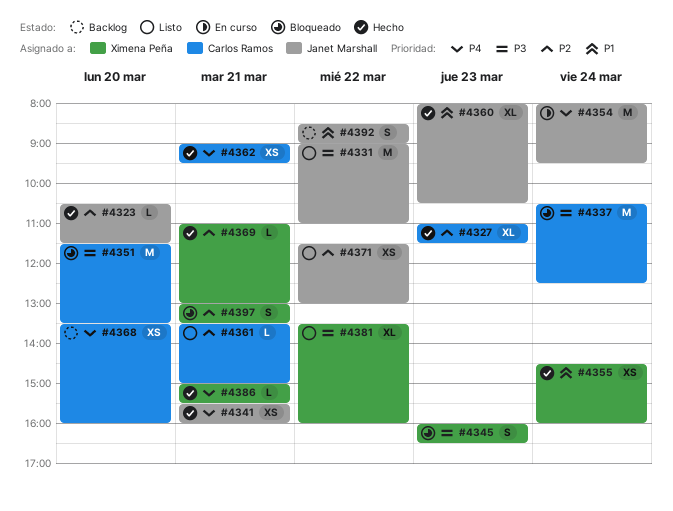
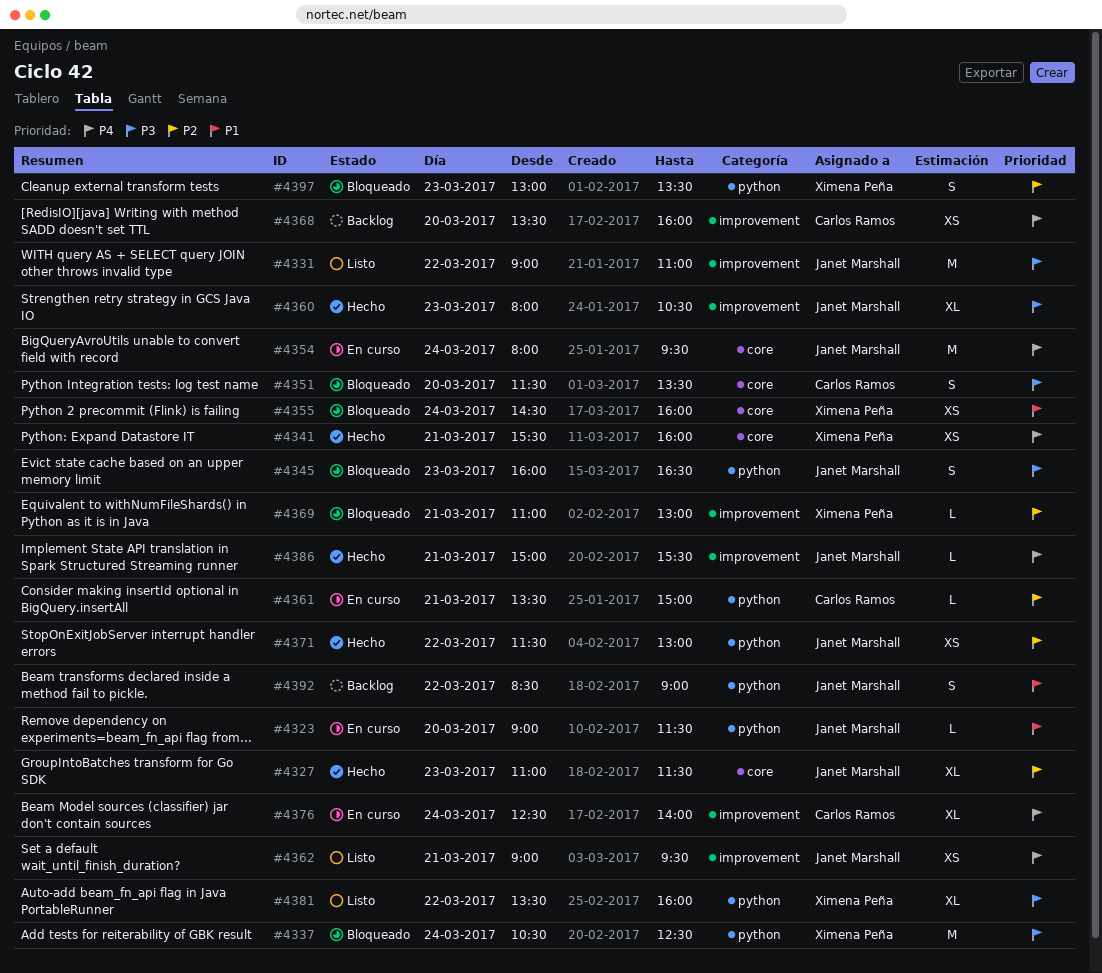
#4323, status: Hecho -> En curso
#4323, priority: P2 -> P1
#4323, begins: 10:30 -> 09:00
#4327, owner: Carlos Ramos -> Janet Marshall
#4337, owner: Carlos Ramos -> Ximena Peña
#4341, owner: Janet Marshall -> Ximena Peña
#4345, owner: Ximena Peña -> Janet Marshall
#4351, estimate: M -> S
#4355, status: Hecho -> Bloqueado
#4360, priority: P1 -> P3
#4361, status: Listo -> En curso
#4362, status: Hecho -> Listo
#4362, owner: Carlos Ramos -> Janet Marshall
#4369, status: Hecho -> Bloqueado
#4371, status: Listo -> Hecho
#4376: none -> present
#4386, owner: Ximena Peña -> Janet Marshall
#4397, day: Mar 21 -> Mar 23

